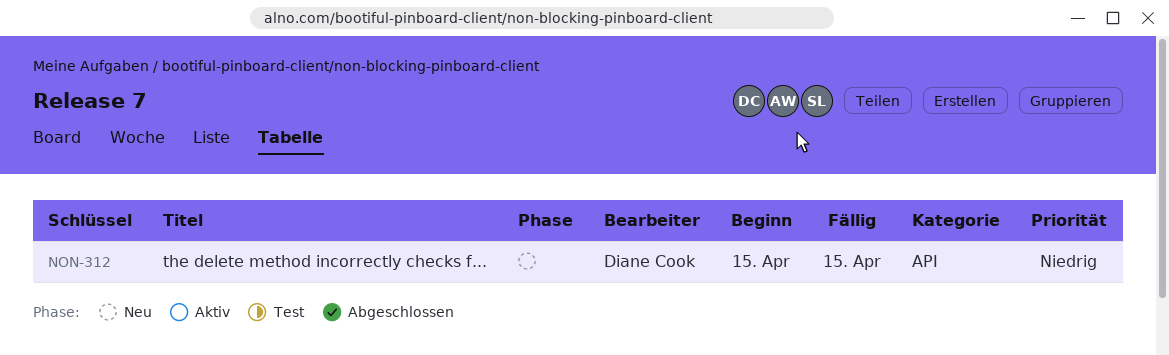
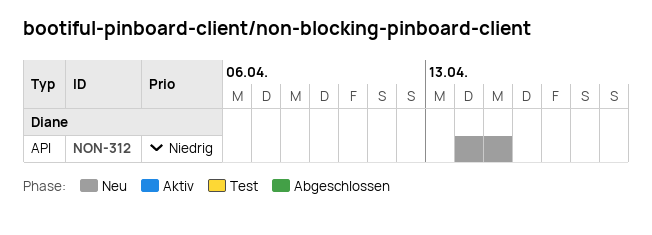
NON-312, start: Apr 15 -> Apr 14

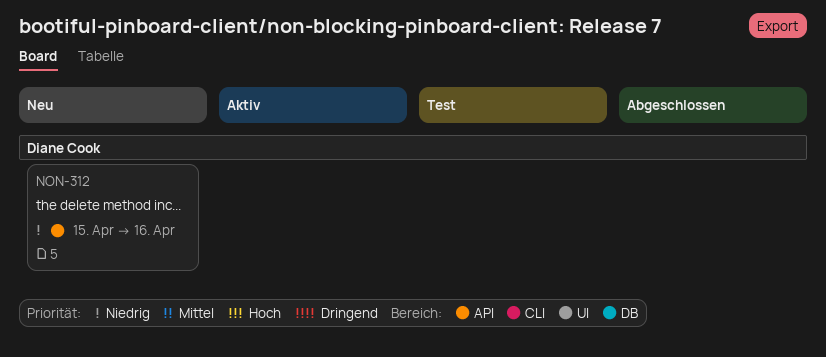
NON-312, start: Apr 14 -> Apr 15
NON-312, due: Apr 15 -> Apr 16

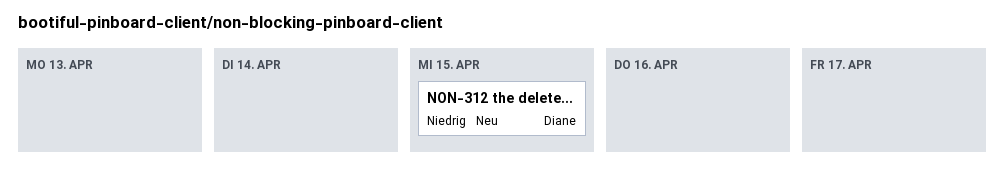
NON-312, due: Apr 16 -> Apr 15

